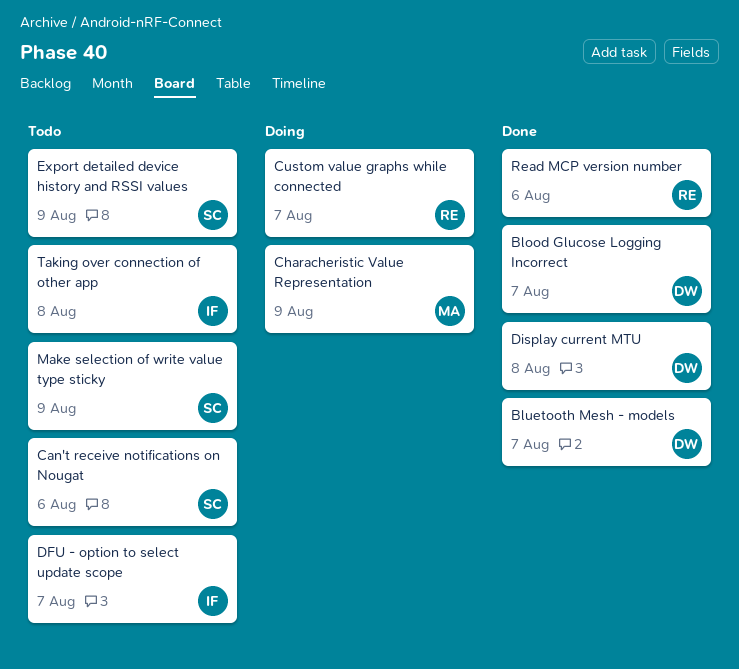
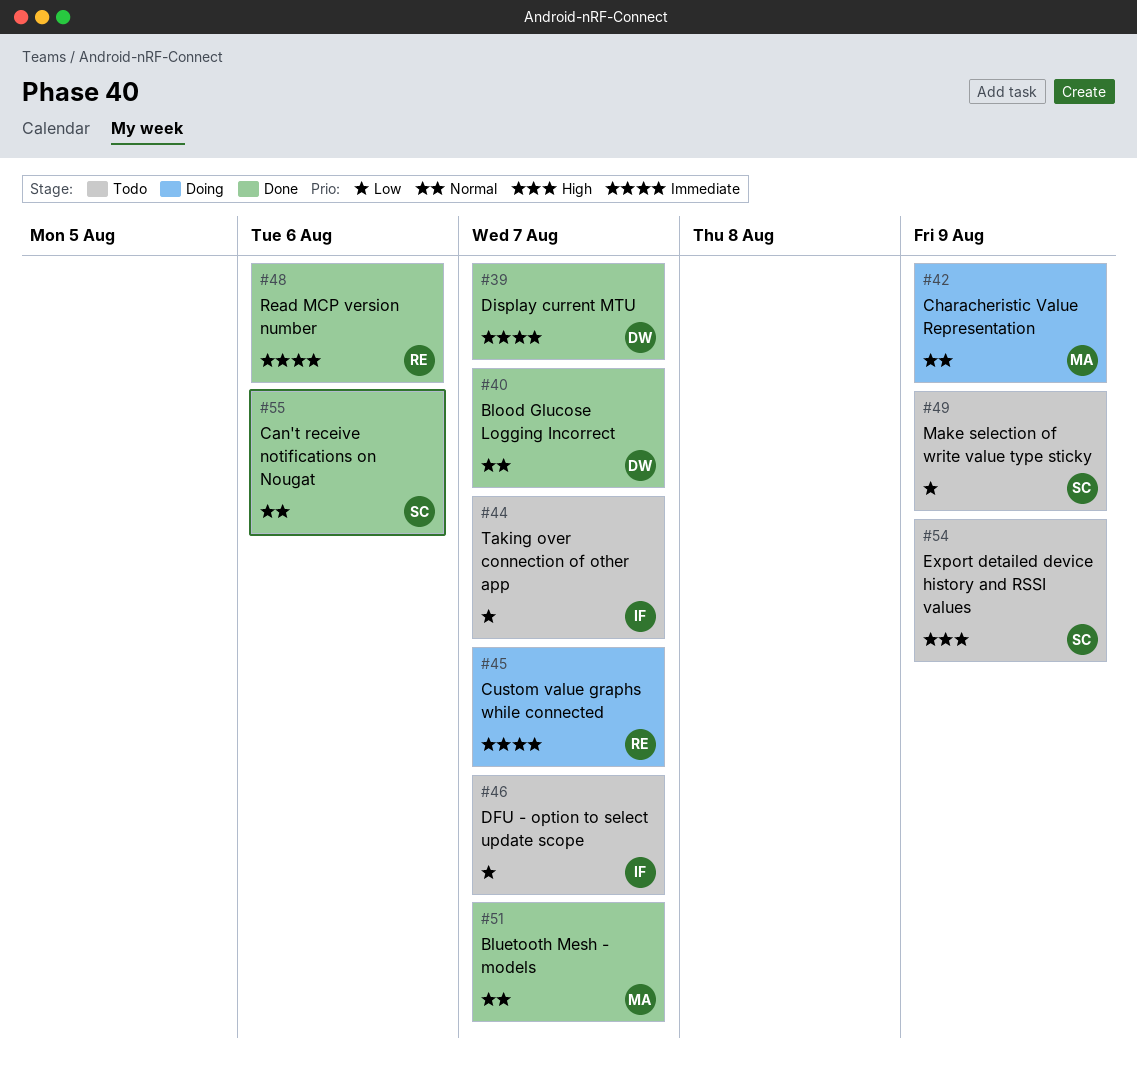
Bluetooth Mesh - models, owner: DW -> MA
Can't receive notifications on Nougat, status: Todo -> Done
Display current MTU, due: Aug 8 -> Aug 7
Taking over connection of other app, due: Aug 8 -> Aug 7

